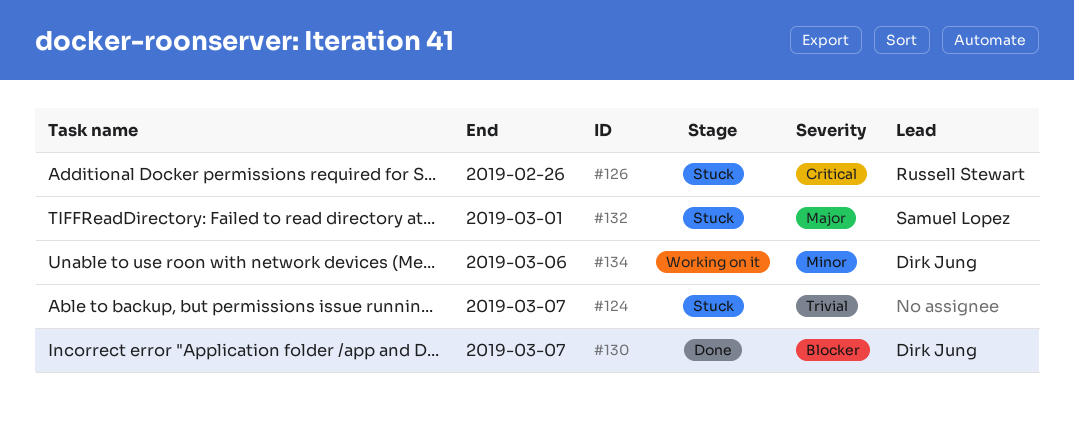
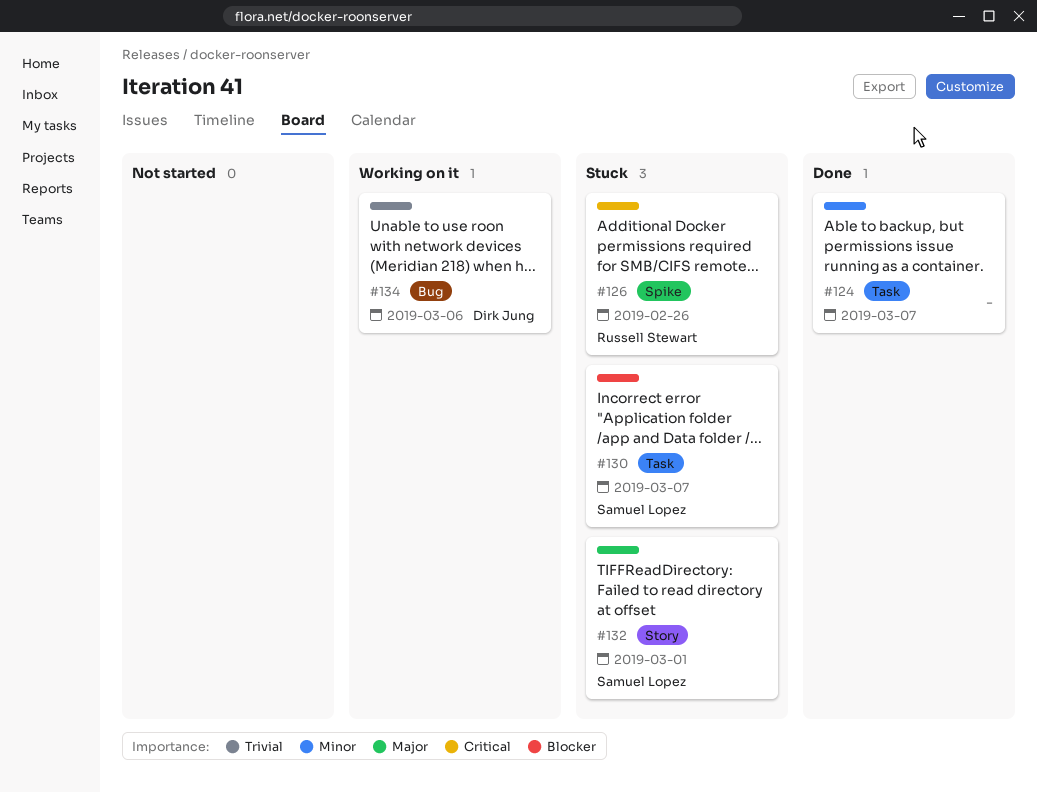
#124, status: Stuck -> Done
#124, priority: Trivial -> Minor
#130, status: Done -> Stuck
#130, owner: Dirk Jung -> Samuel Lopez
#134, priority: Minor -> Trivial

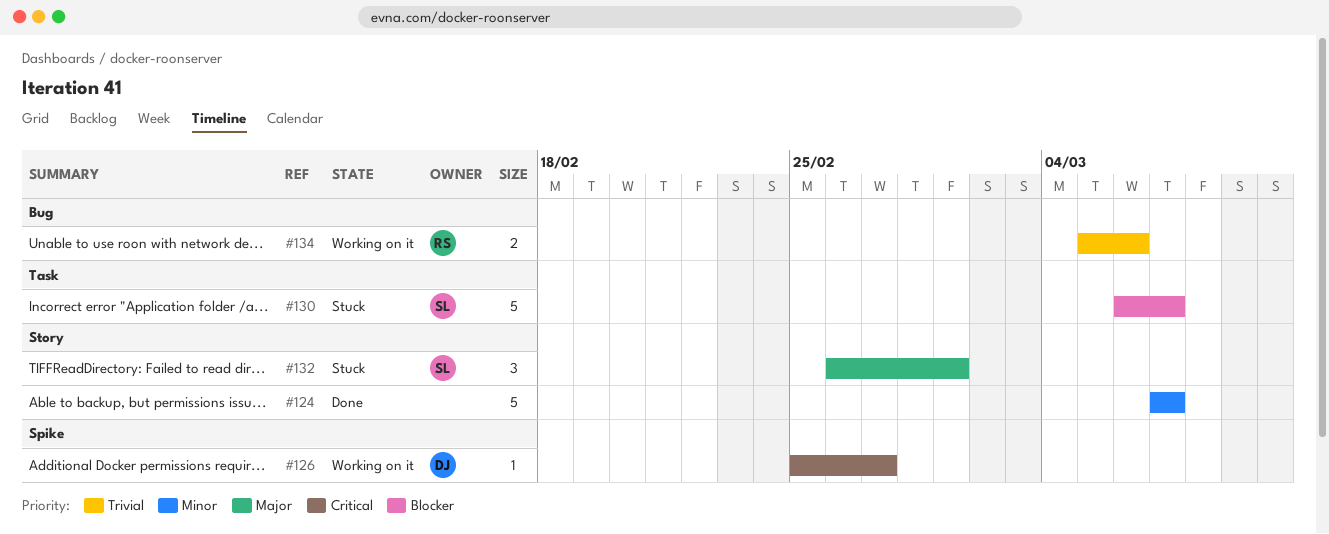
#124, label: Task -> Story
#126, status: Stuck -> Working on it
#126, owner: Russell Stewart -> Dirk Jung
#126, due: Feb 26 -> Feb 27
#134, owner: Dirk Jung -> Russell Stewart

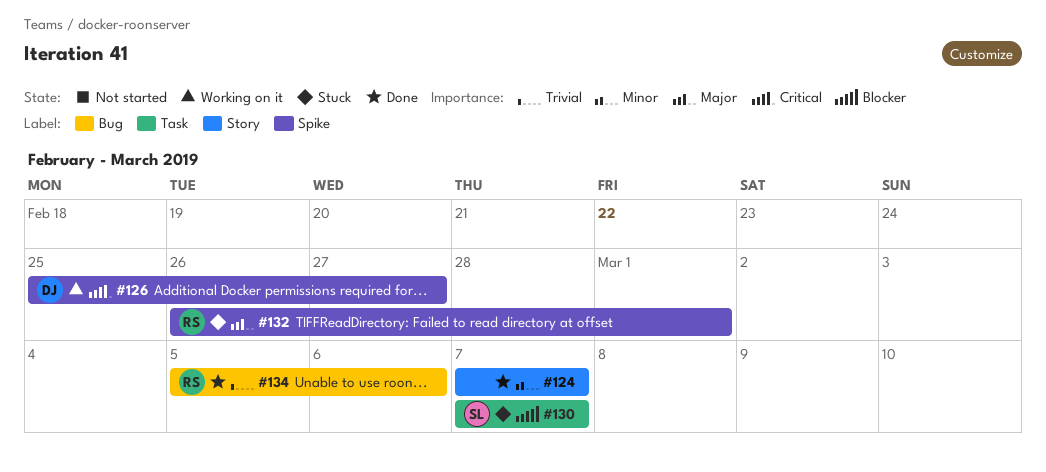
#130, start: Mar 6 -> Mar 7
#132, owner: SL -> RS
#132, label: Story -> Spike
#134, status: Working on it -> Done

